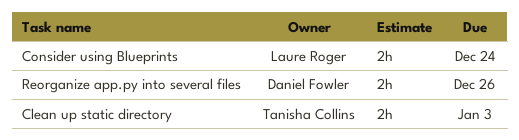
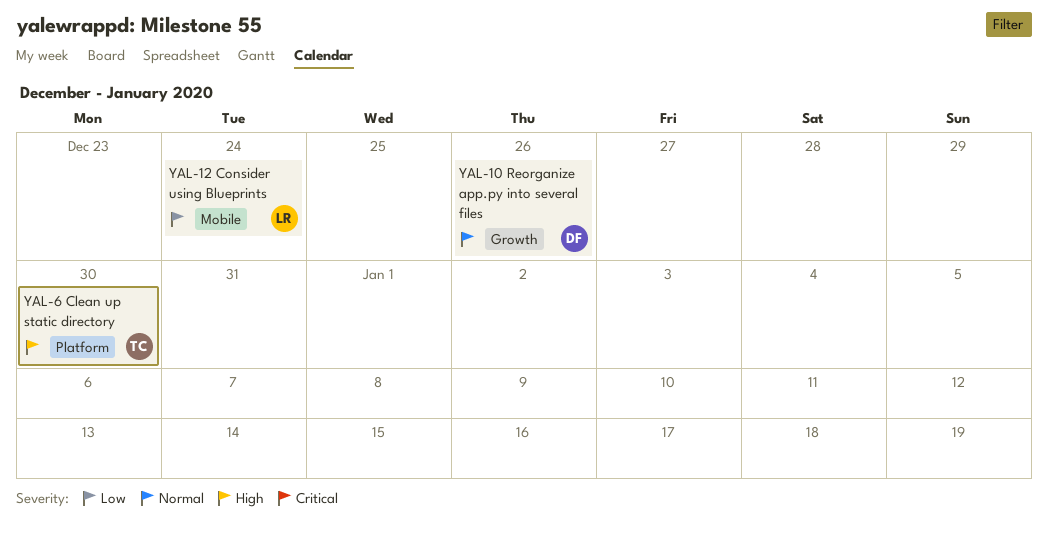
Clean up static directory, due: Jan 3 -> Dec 30

